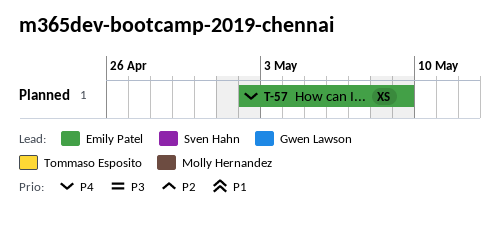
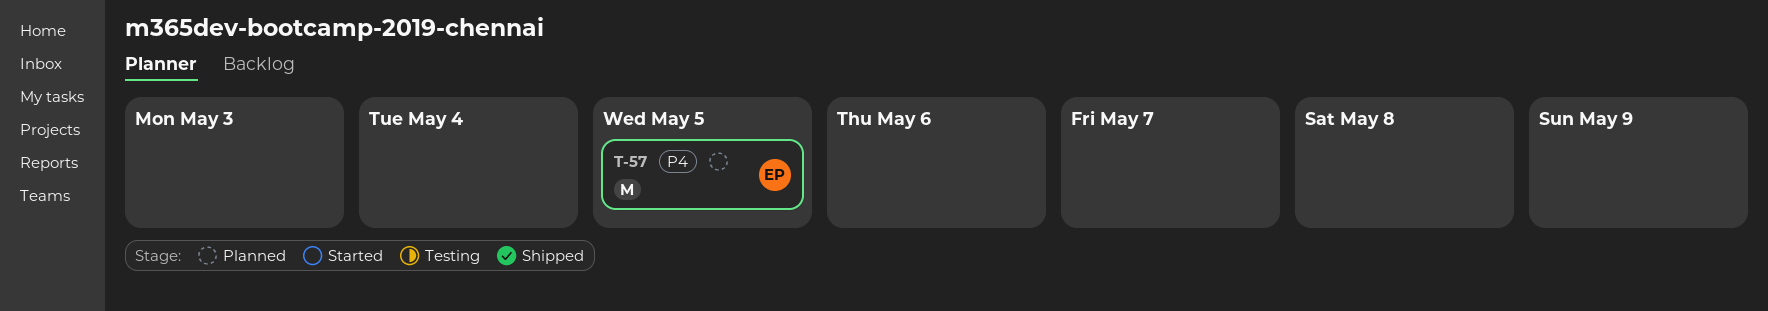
T-57, estimate: XS -> M
T-57, due: May 9 -> May 5

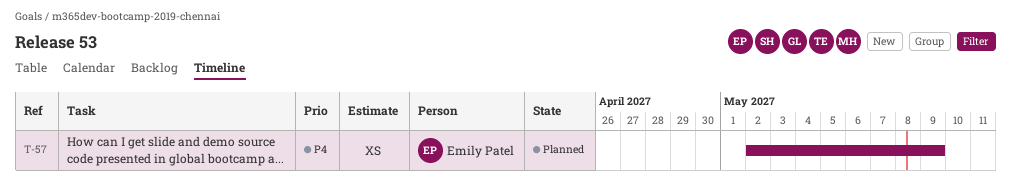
T-57, estimate: M -> XS
T-57, due: May 5 -> May 9

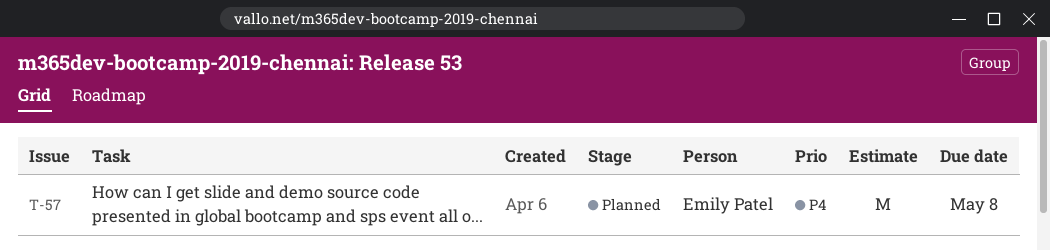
T-57, estimate: XS -> M
T-57, due: May 9 -> May 8

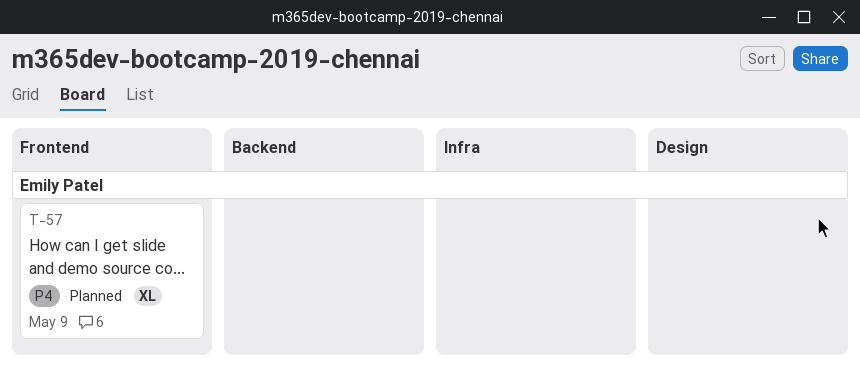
T-57, estimate: M -> XL
T-57, due: May 8 -> May 9

